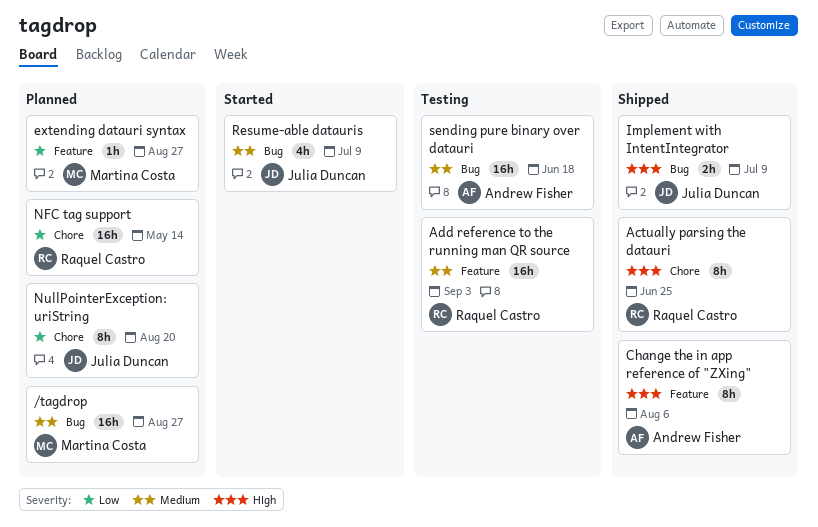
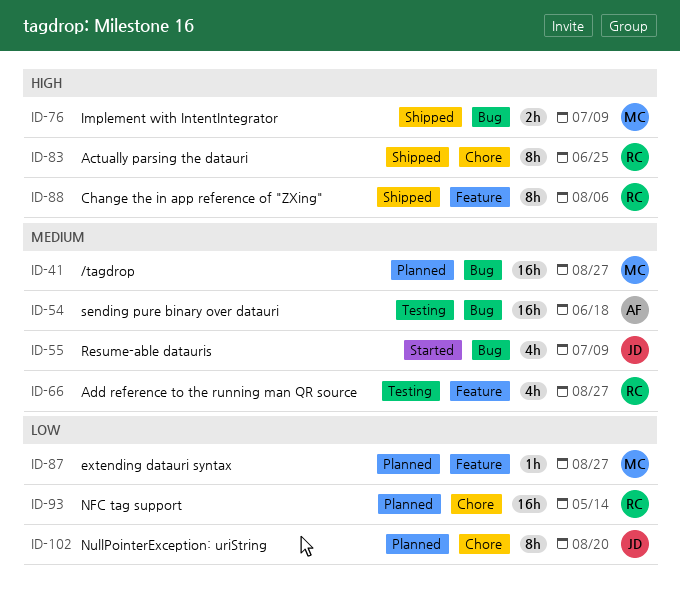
Add reference to the running man QR source, estimate: 16h -> 4h
Add reference to the running man QR source, due: Sep 3 -> Aug 27
Change the in app reference of "ZXing", owner: Andrew Fisher -> Raquel Castro
Implement with IntentIntegrator, owner: Julia Duncan -> Martina Costa

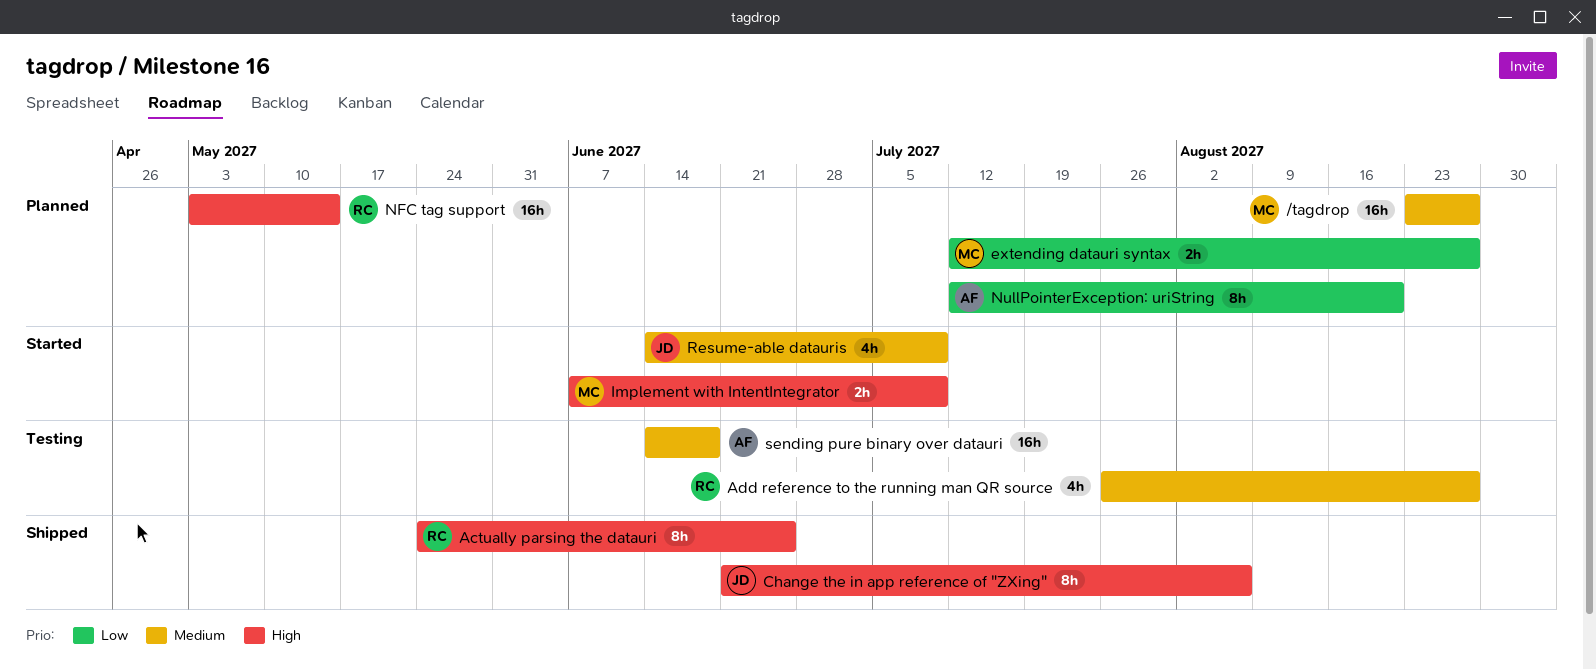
Change the in app reference of "ZXing", owner: RC -> JD
extending datauri syntax, estimate: 1h -> 2h
Implement with IntentIntegrator, status: Shipped -> Started
NFC tag support, priority: Low -> High
NullPointerException: uriString, owner: JD -> AF

